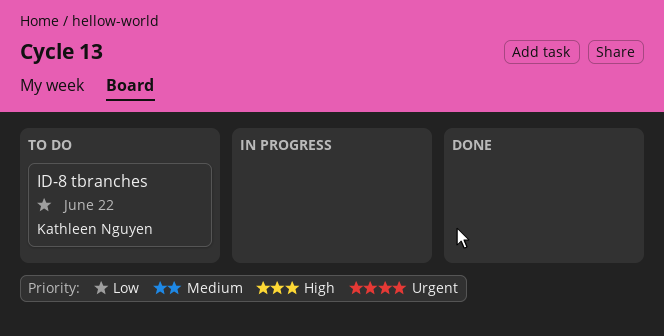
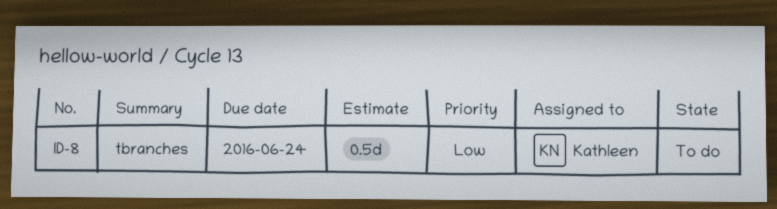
ID-8, due: Jun 22 -> Jun 24

